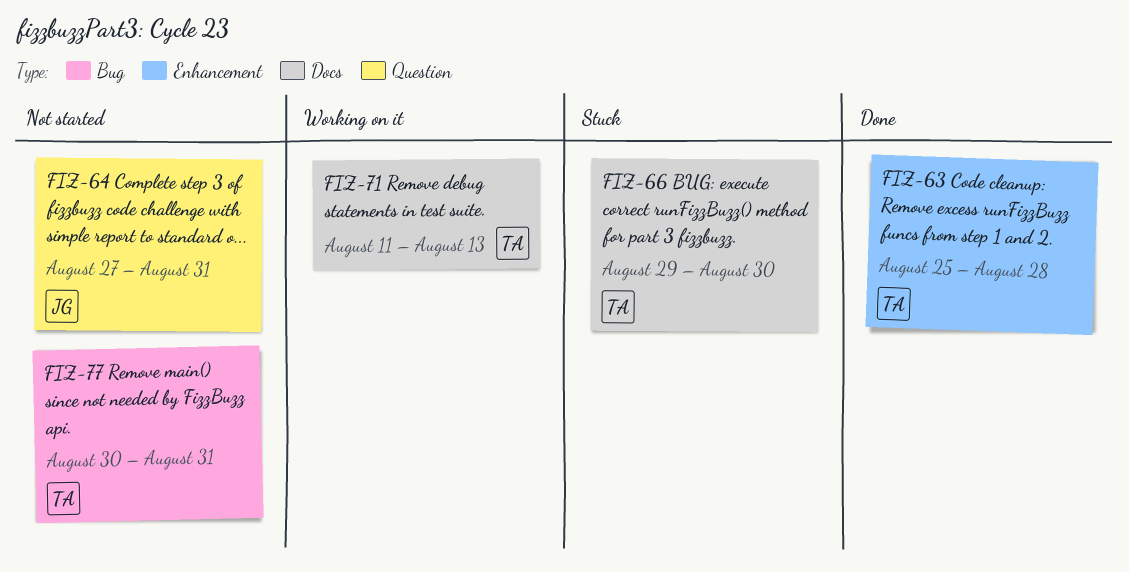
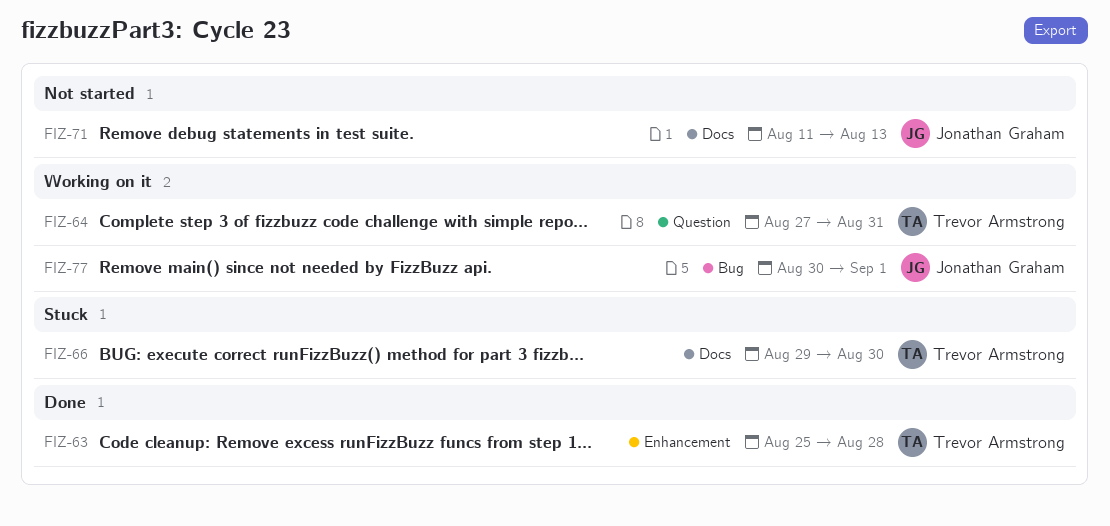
FIZ-64, status: Not started -> Working on it
FIZ-64, owner: Jonathan Graham -> Trevor Armstrong
FIZ-71, status: Working on it -> Not started
FIZ-71, owner: Trevor Armstrong -> Jonathan Graham
FIZ-77, status: Not started -> Working on it
FIZ-77, owner: Trevor Armstrong -> Jonathan Graham
FIZ-77, due: Aug 31 -> Sep 1

